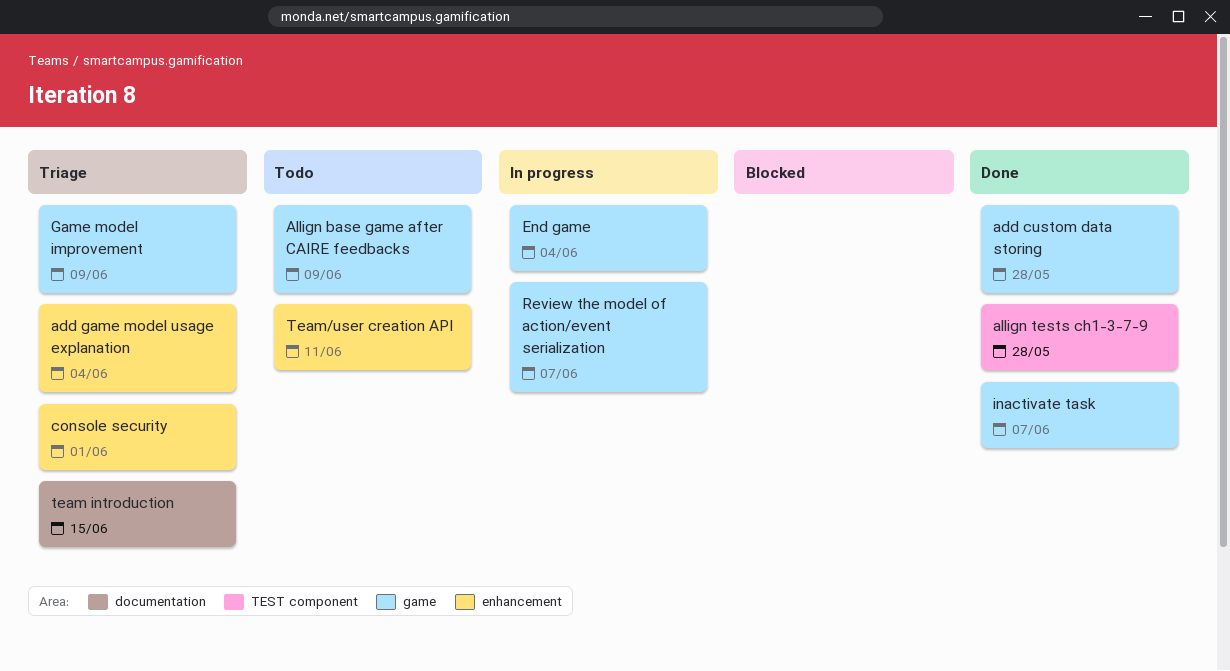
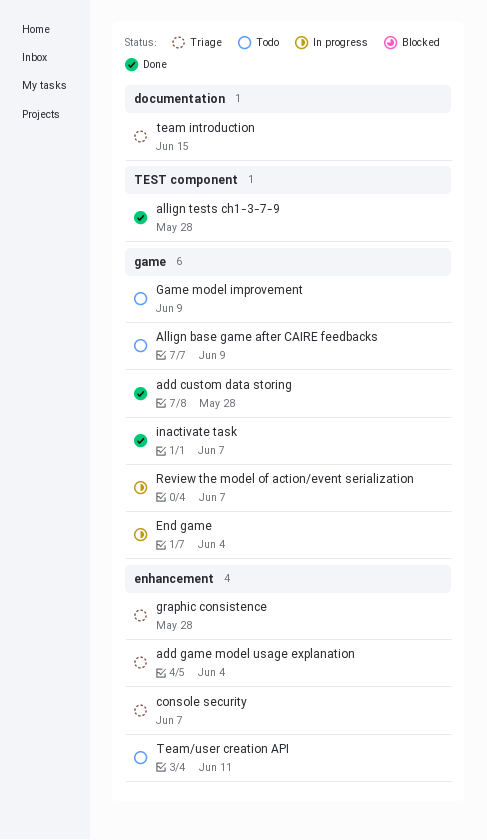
console security, due: Jun 1 -> Jun 7
Game model improvement, status: Triage -> Todo
graphic consistence: none -> present

